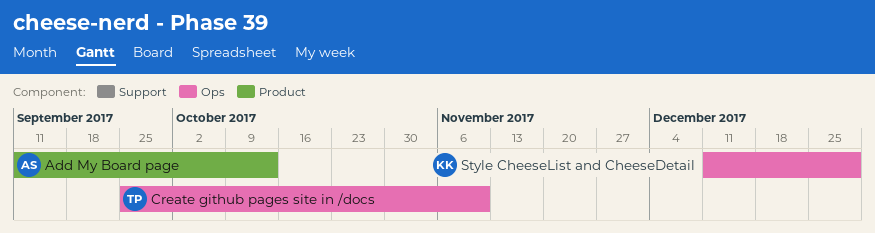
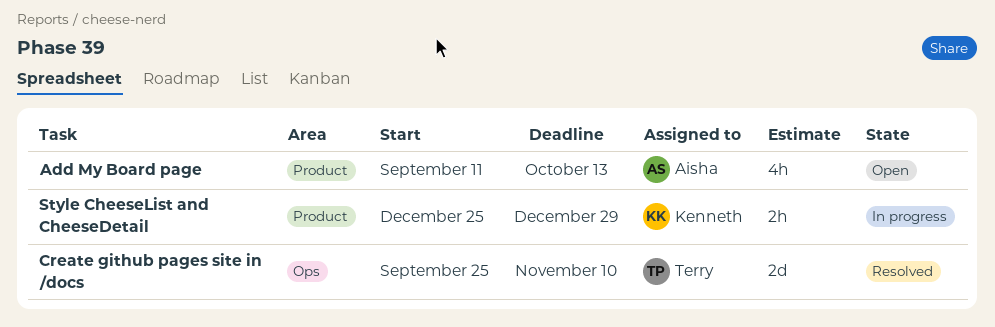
Style CheeseList and CheeseDetail, label: Ops -> Product
Style CheeseList and CheeseDetail, start: Dec 11 -> Dec 25

